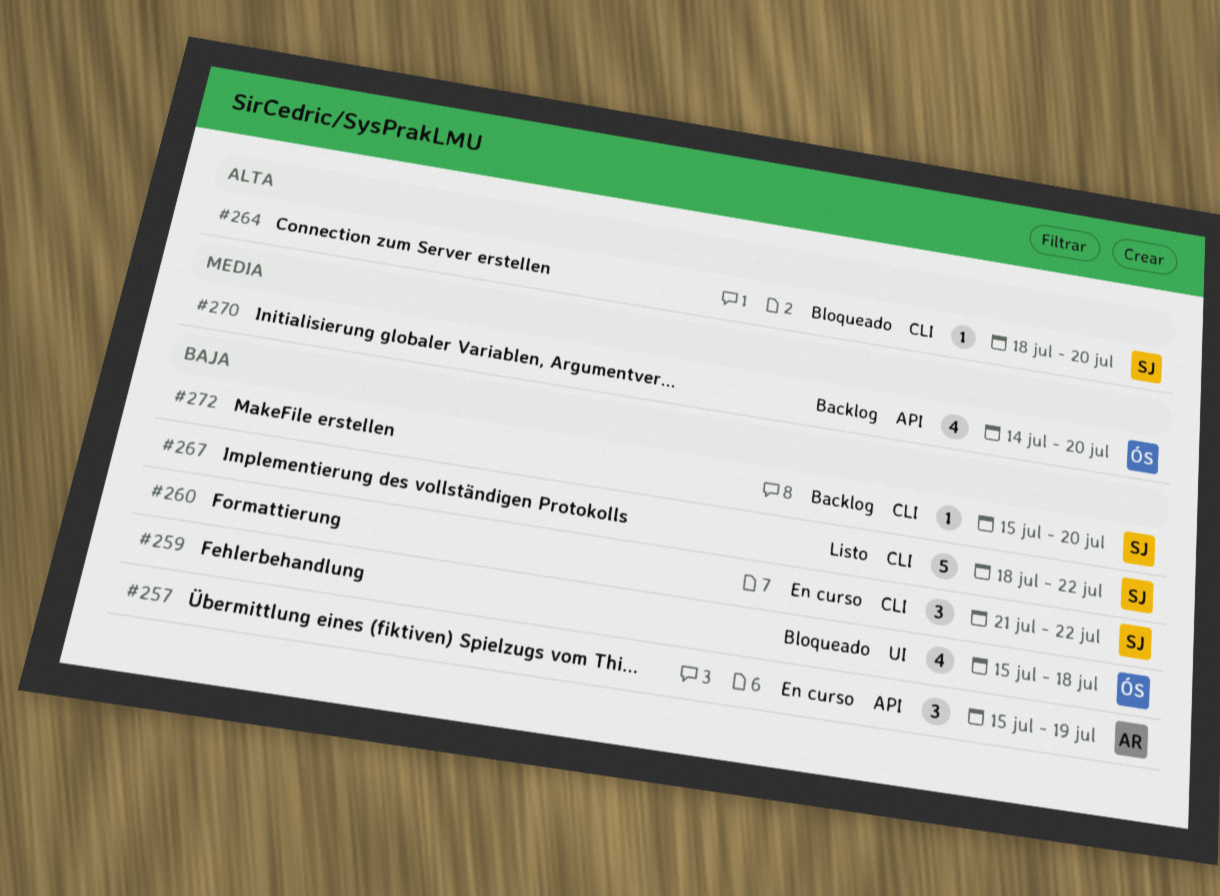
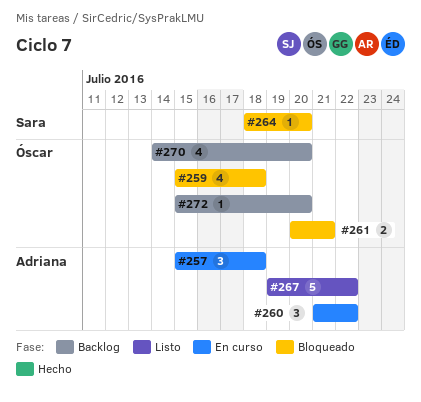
#257, due: Jul 19 -> Jul 18
#260, owner: Sara -> Adriana
#261: none -> present
#267, owner: Sara -> Adriana
#267, start: Jul 18 -> Jul 19
#272, owner: Sara -> Óscar

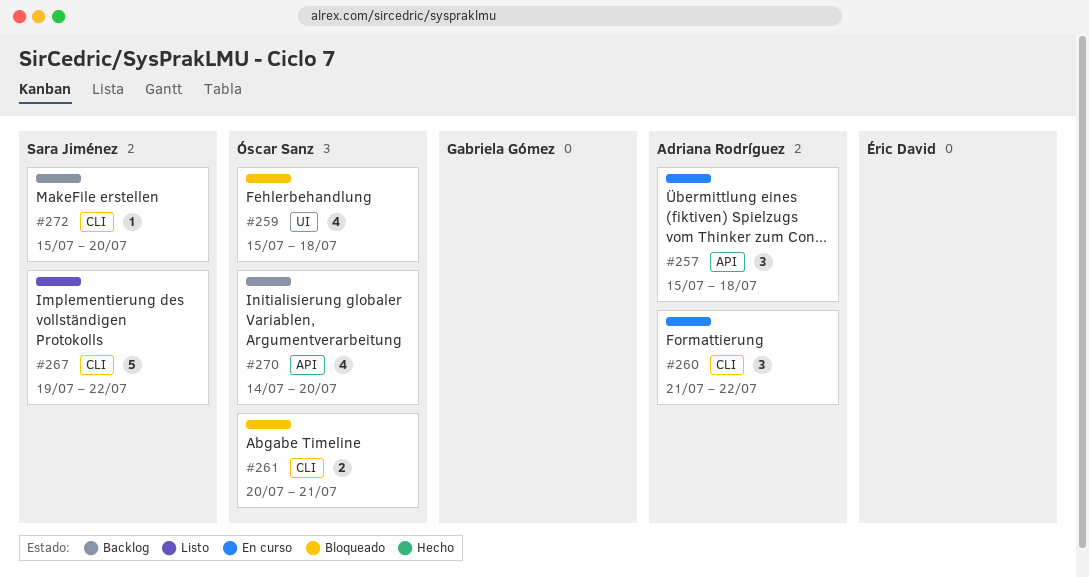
#264: present -> none
#267, owner: Adriana Rodríguez -> Sara Jiménez
#272, owner: Óscar Sanz -> Sara Jiménez

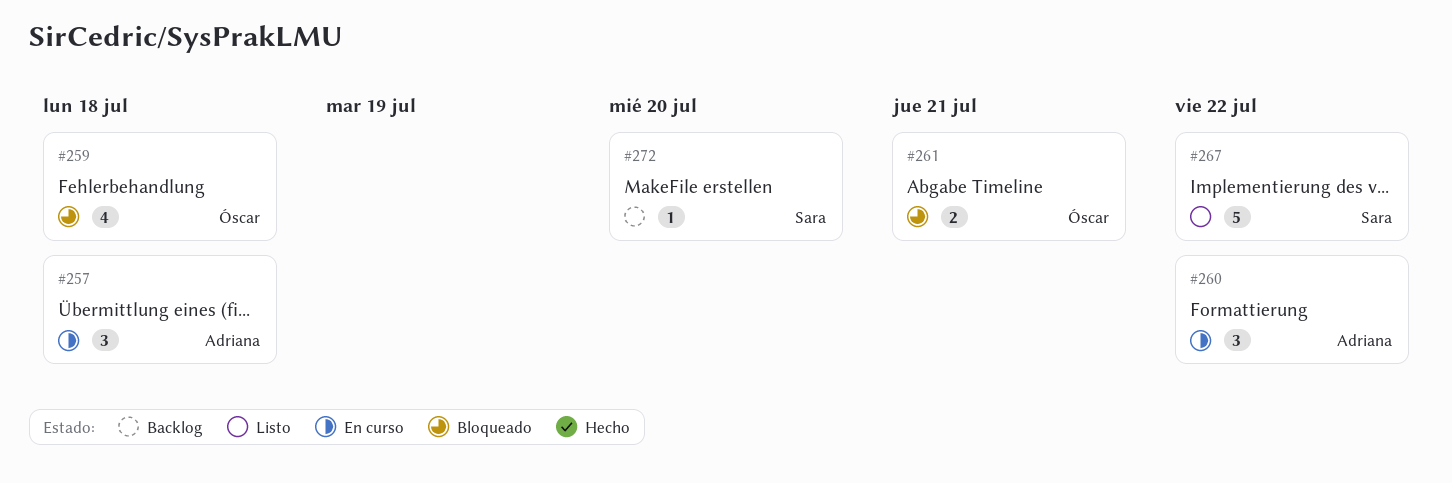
#270: present -> none

